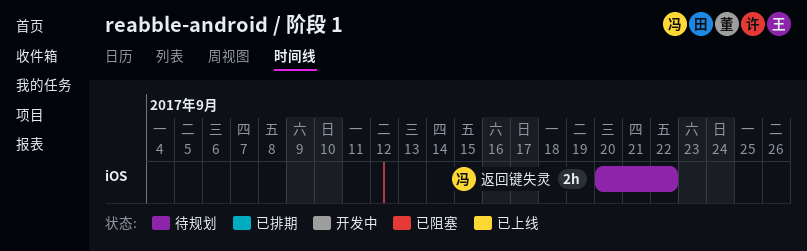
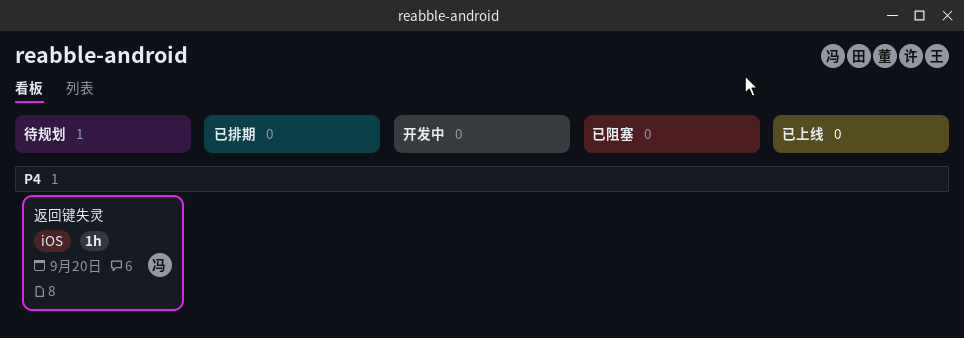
返回键失灵, estimate: 2h -> 1h
返回键失灵, due: Sep 22 -> Sep 20

